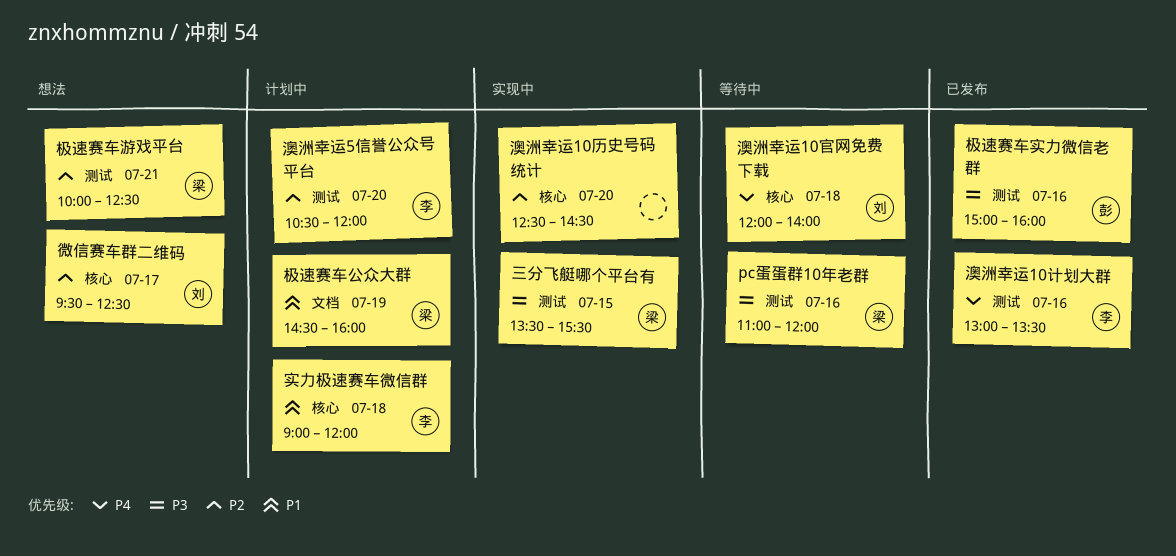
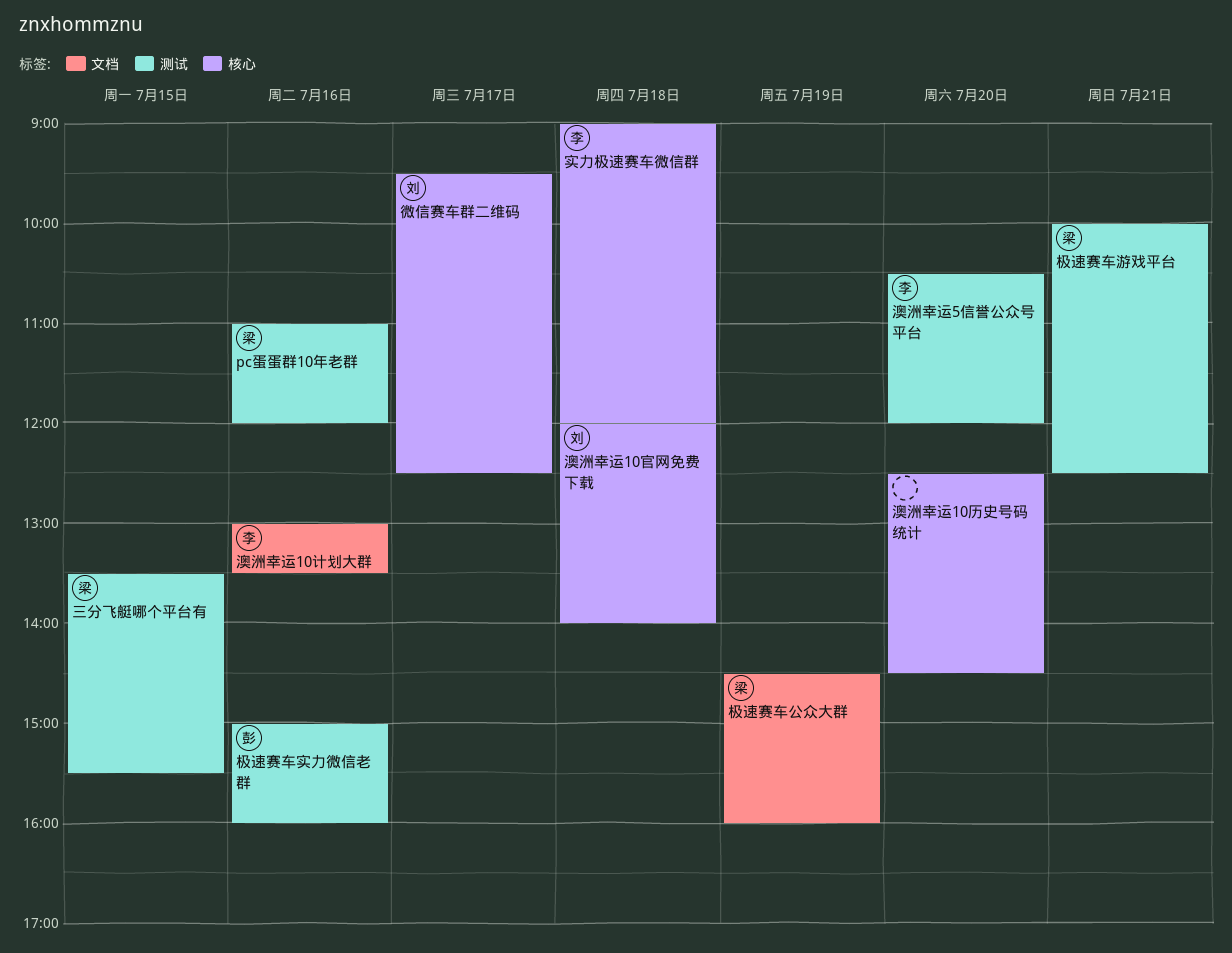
澳洲幸运10计划大群, label: 测试 -> 文档

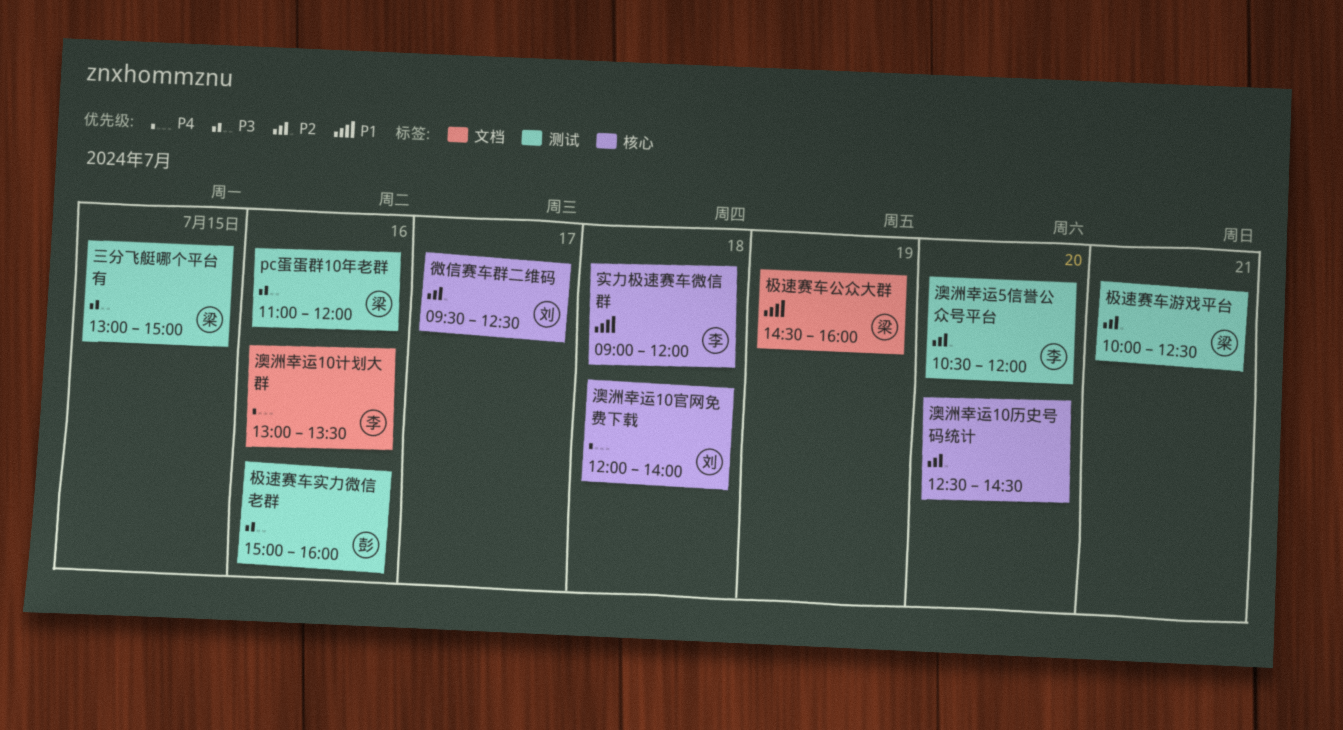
三分飞艇哪个平台有, begins: 13:30 -> 13:00
三分飞艇哪个平台有, ends: 15:30 -> 15:00

